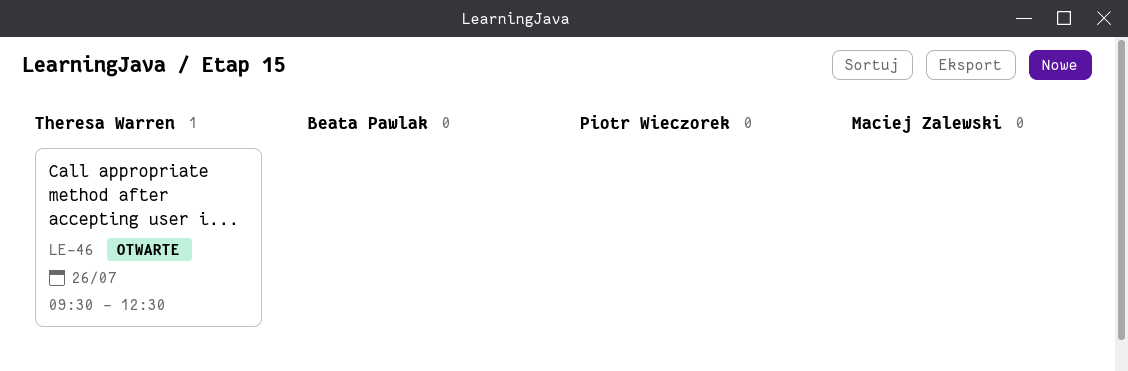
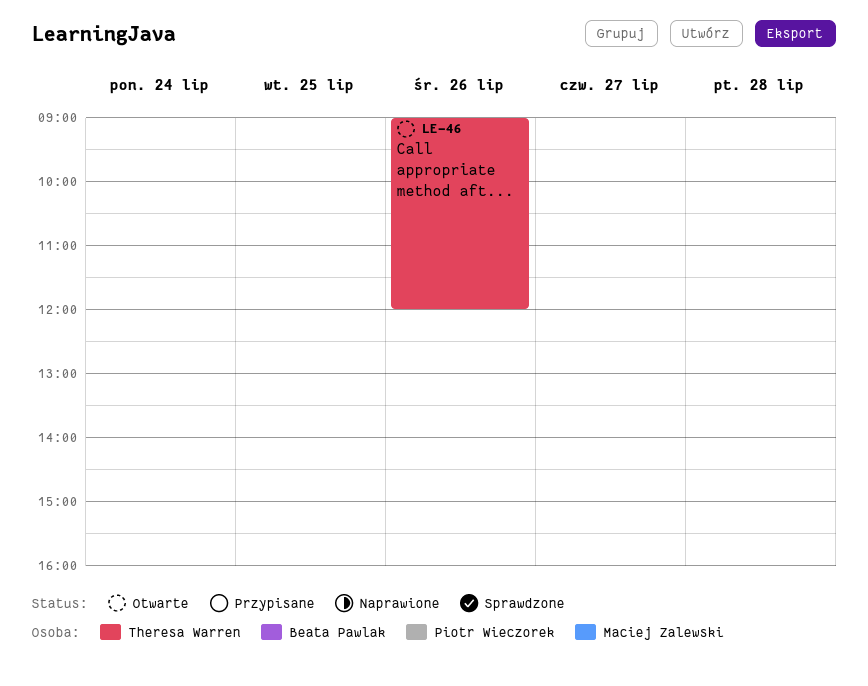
LE-46, begins: 09:30 -> 09:00
LE-46, ends: 12:30 -> 12:00

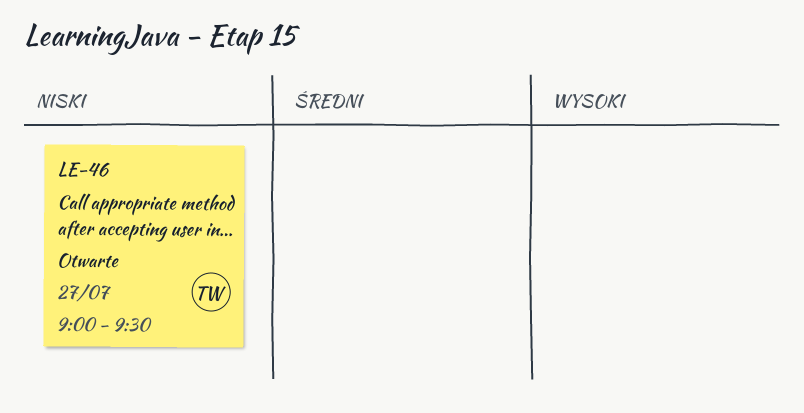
LE-46, day: Jul 26 -> Jul 27
LE-46, ends: 12:00 -> 09:30

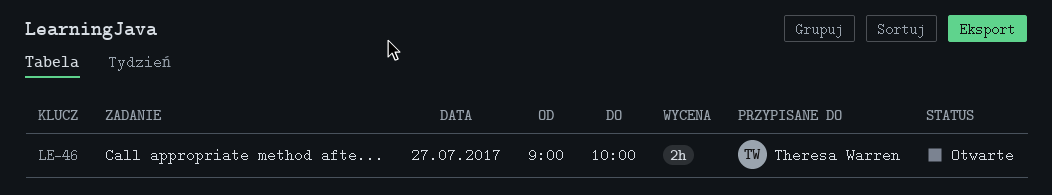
LE-46, ends: 09:30 -> 10:00

